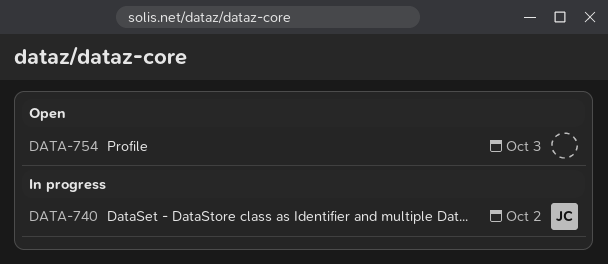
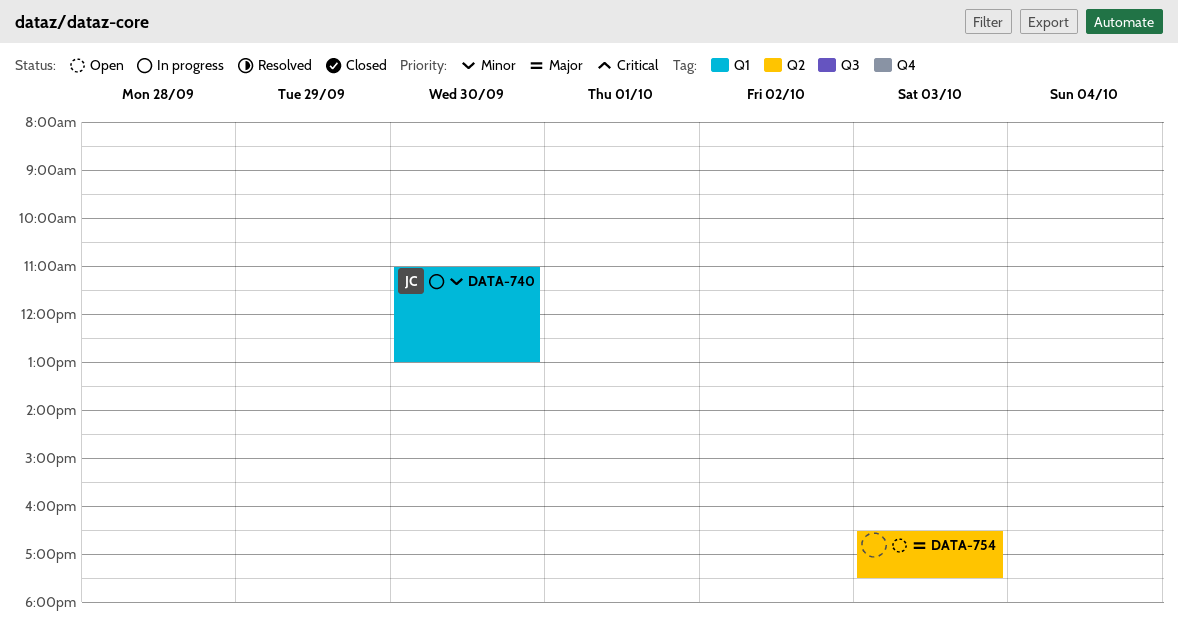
DATA-740, day: Oct 2 -> Sep 30

